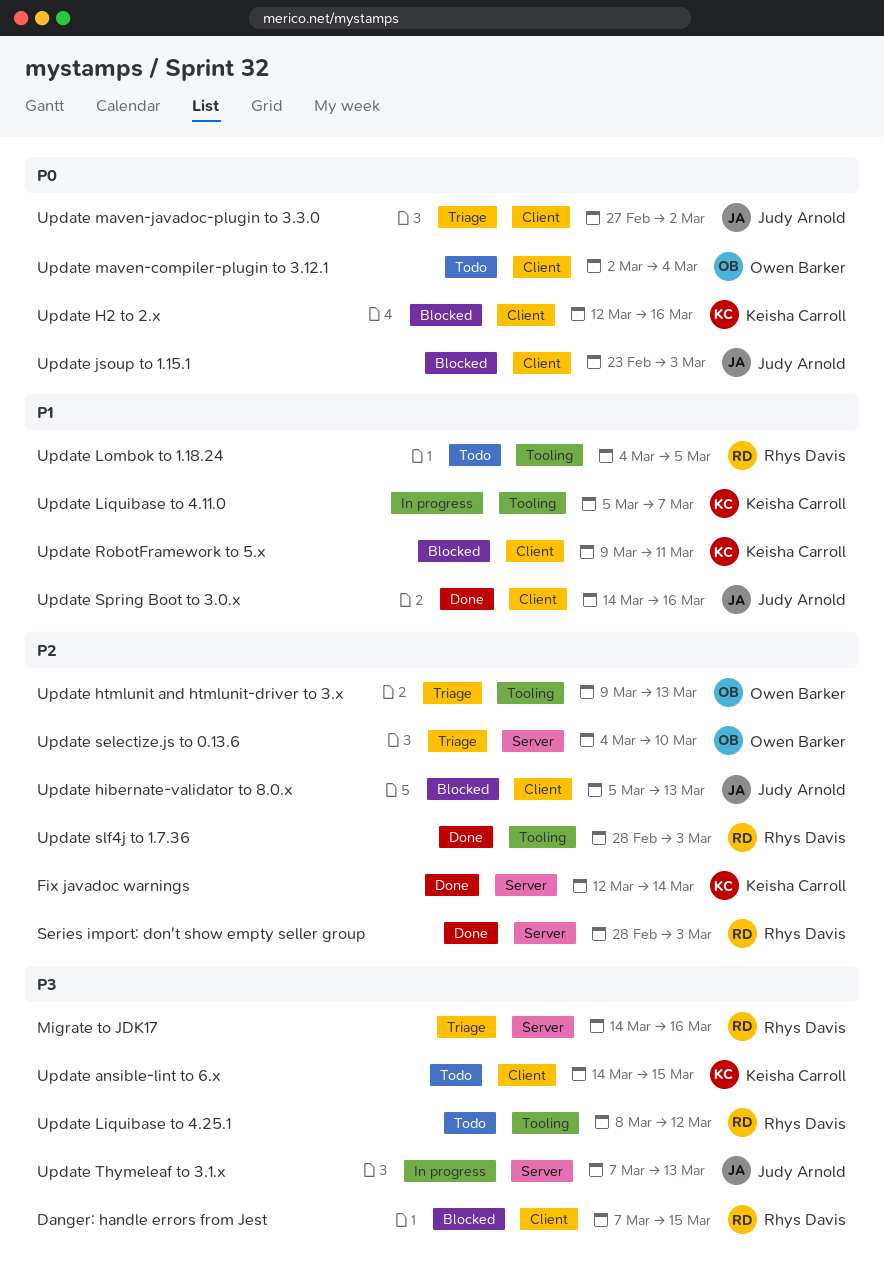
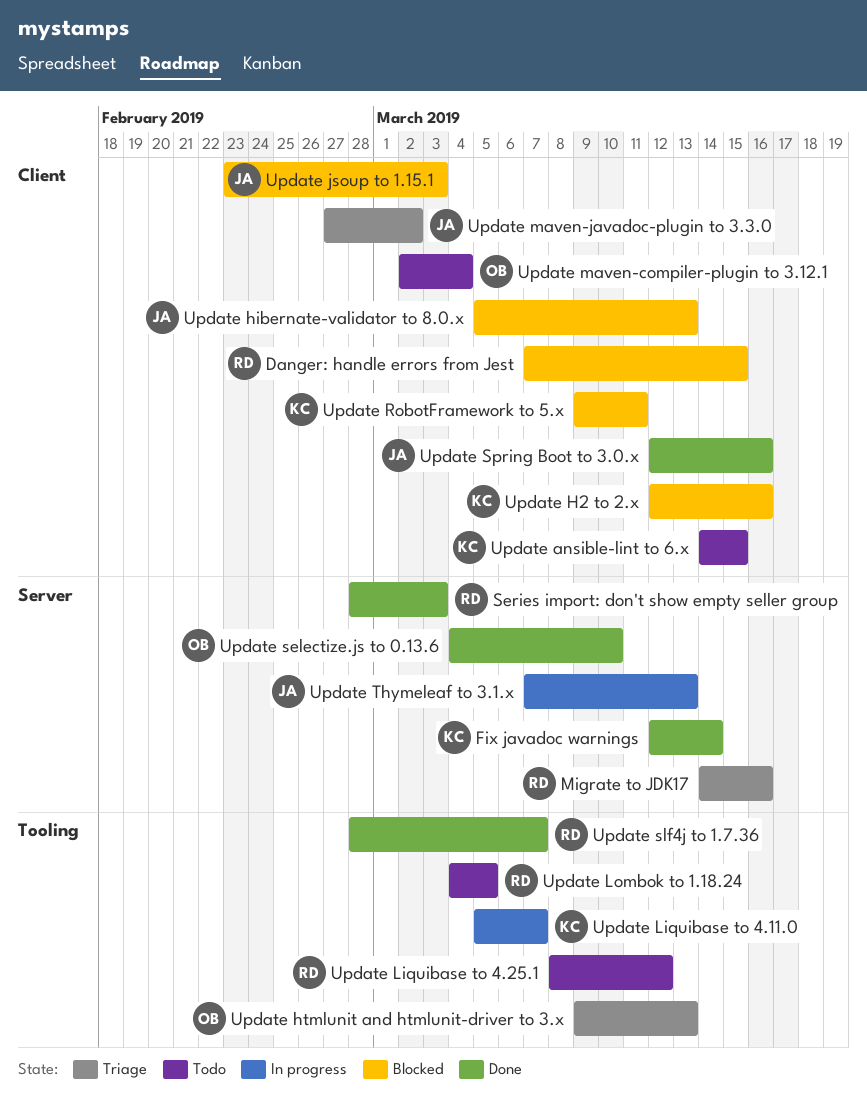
Update selectize.js to 0.13.6, status: Triage -> Done
Update slf4j to 1.7.36, due: Mar 3 -> Mar 7
Update Spring Boot to 3.0.x, start: Mar 14 -> Mar 12

